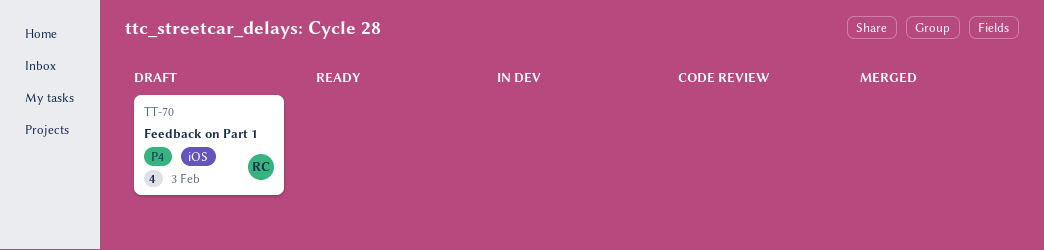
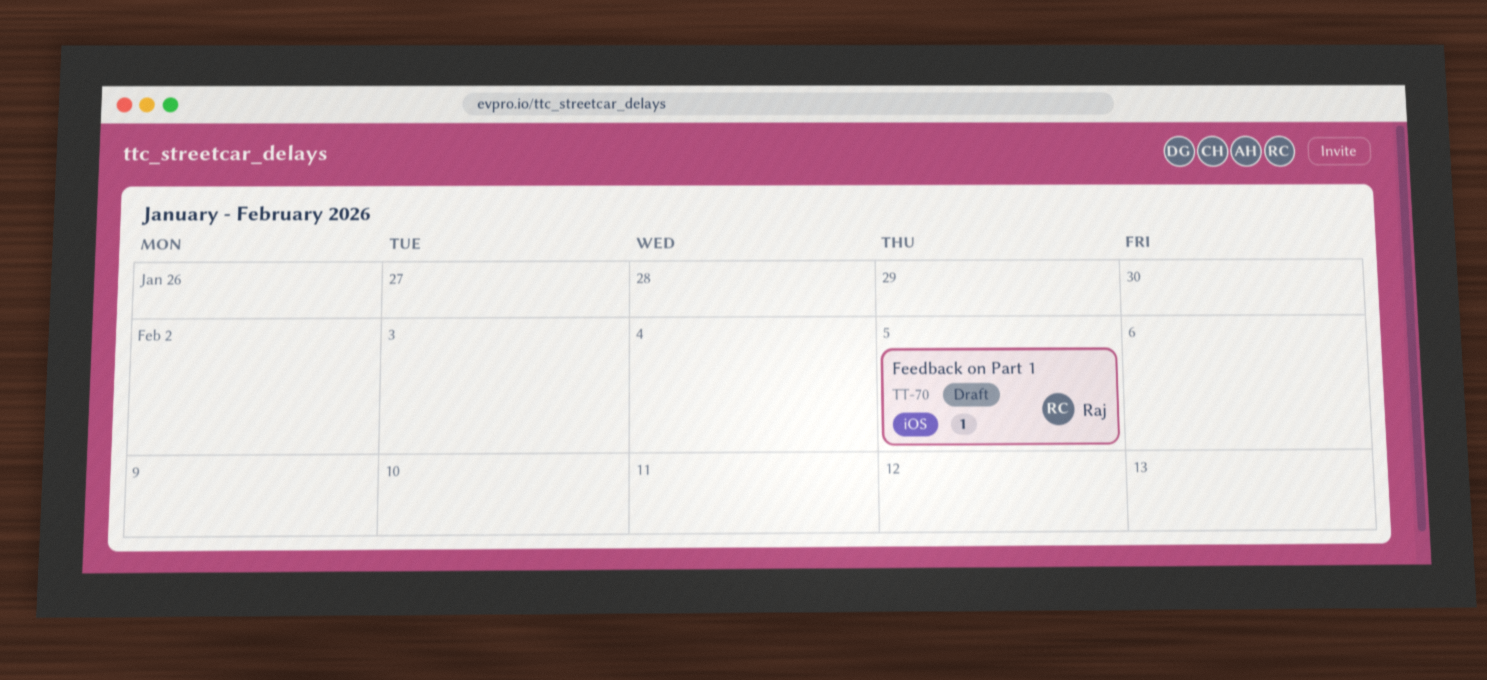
TT-70, estimate: 4 -> 1
TT-70, due: Feb 3 -> Feb 5

